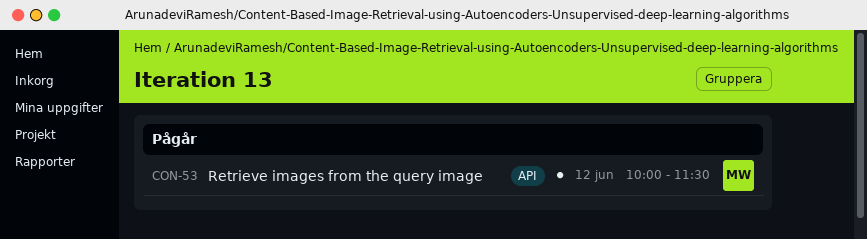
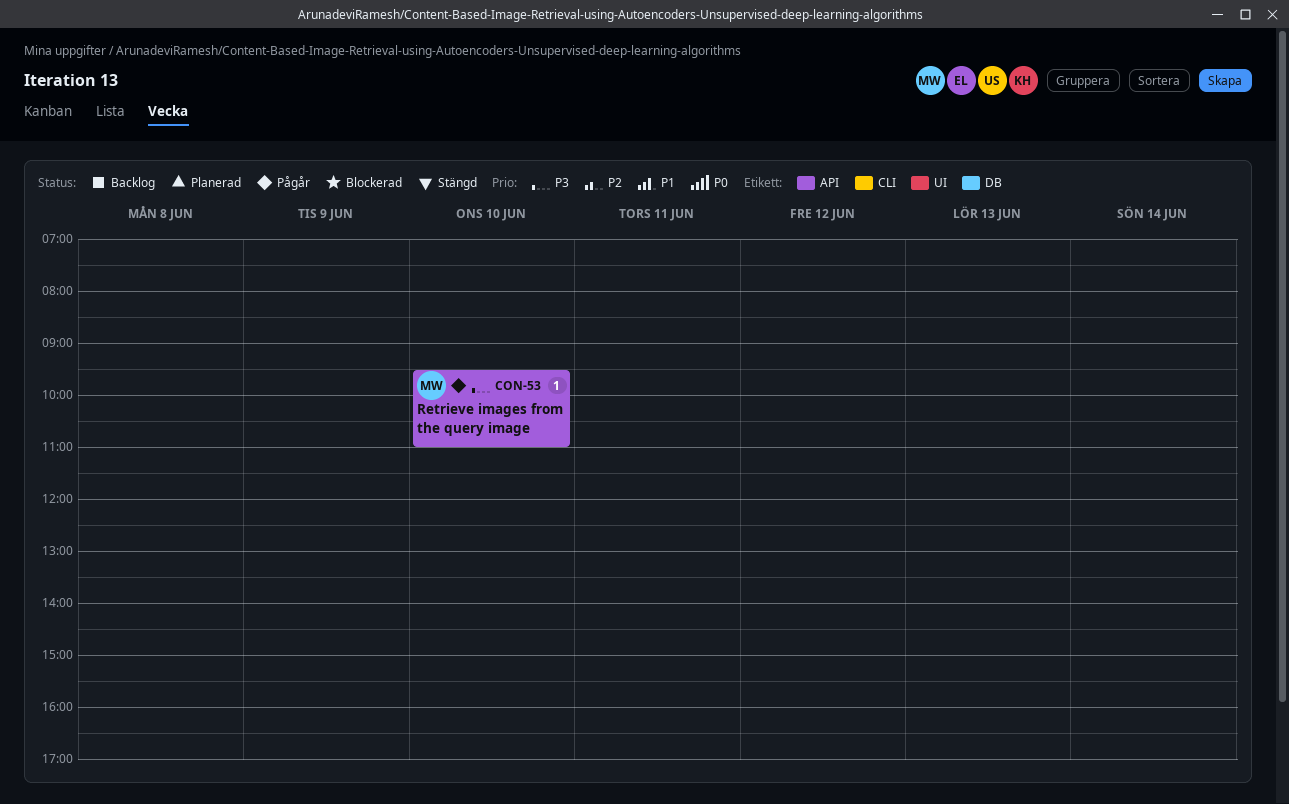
CON-53, day: Jun 12 -> Jun 10
CON-53, begins: 10:00 -> 09:30
CON-53, ends: 11:30 -> 11:00

